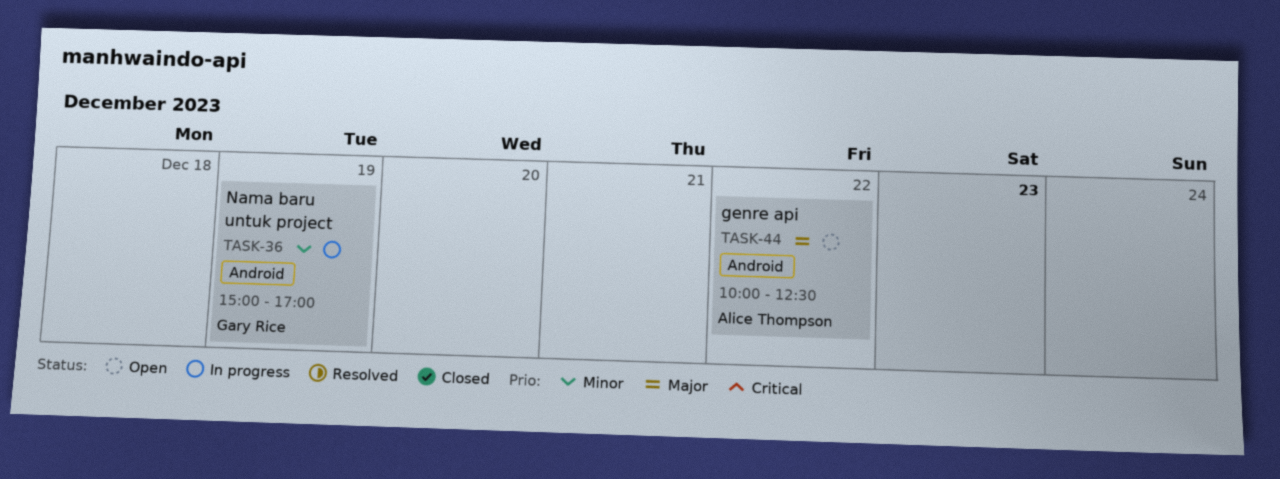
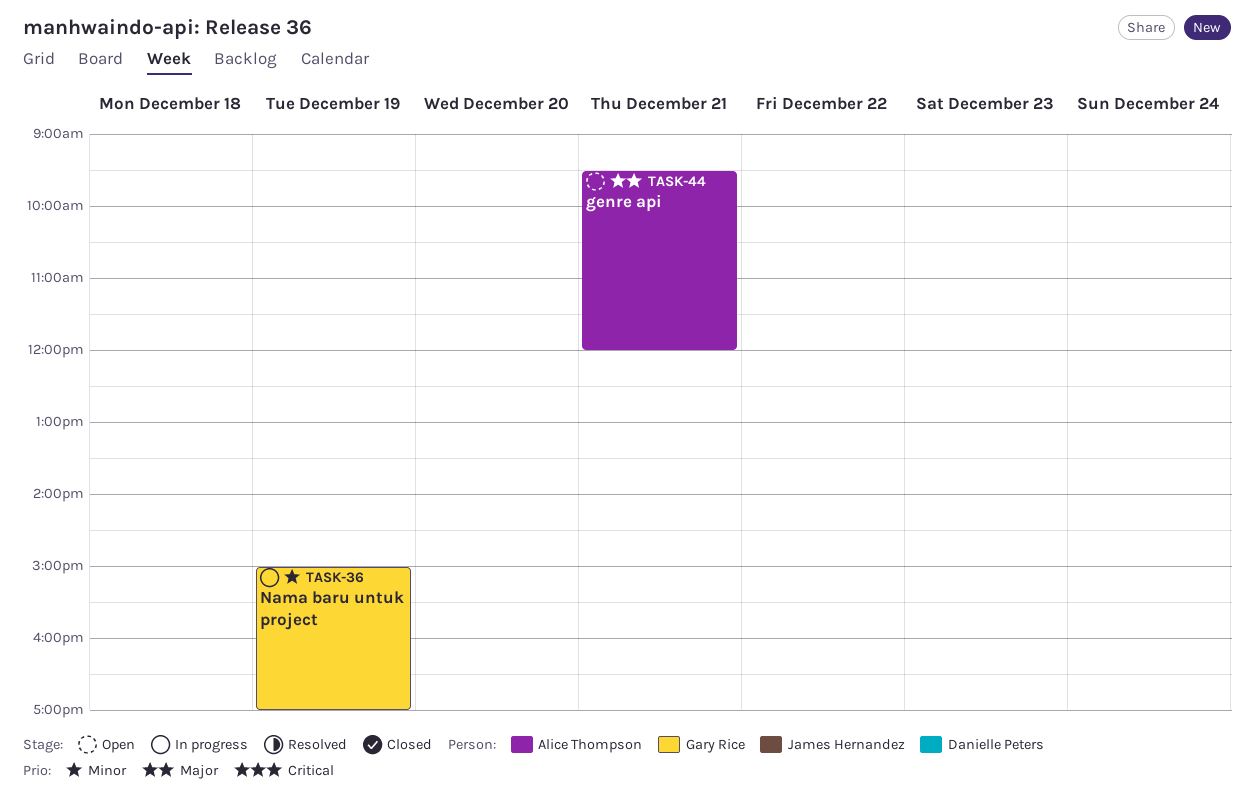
TASK-44, day: Dec 22 -> Dec 21
TASK-44, begins: 10:00 -> 09:30
TASK-44, ends: 12:30 -> 12:00

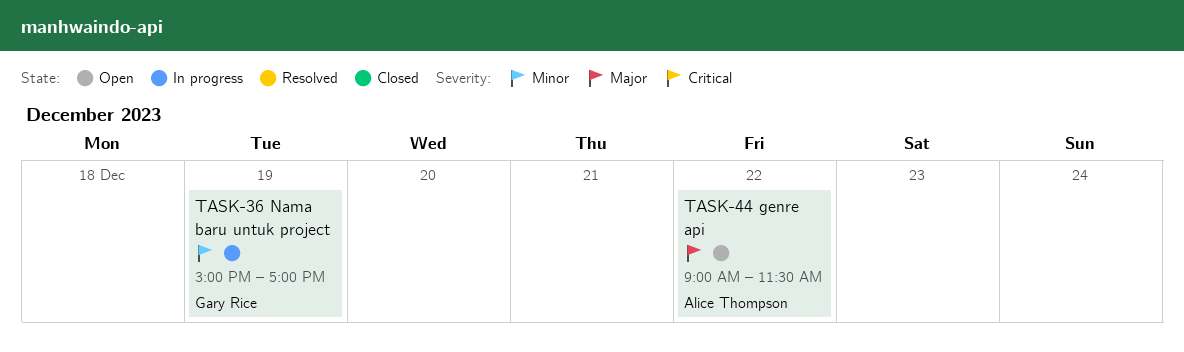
TASK-44, day: Dec 21 -> Dec 22
TASK-44, begins: 09:30 -> 09:00
TASK-44, ends: 12:00 -> 11:30

